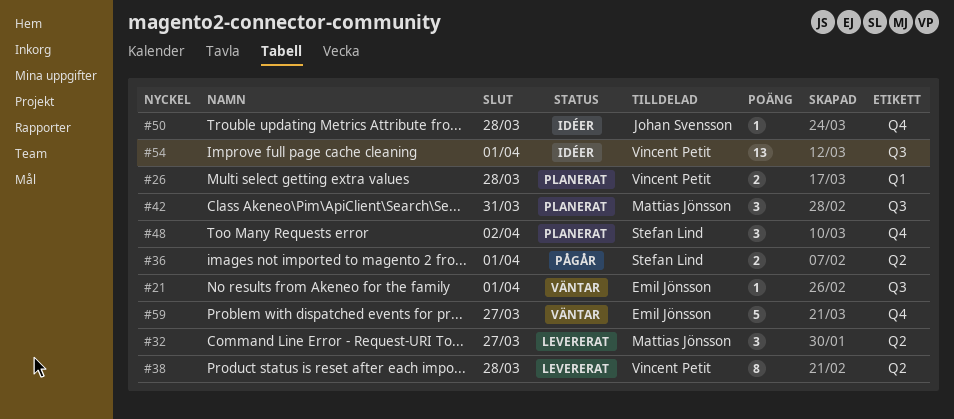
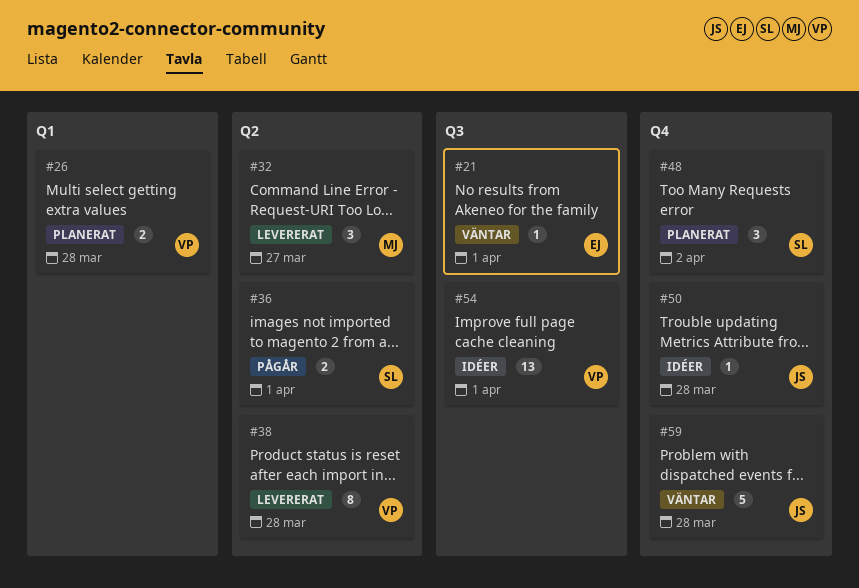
#42: present -> none
#59, owner: Emil Jönsson -> Johan Svensson
#59, due: Mar 27 -> Mar 28

